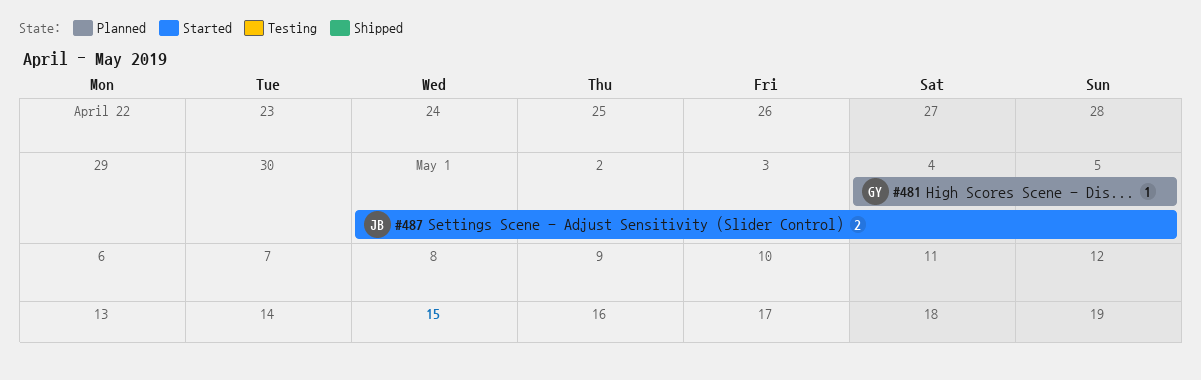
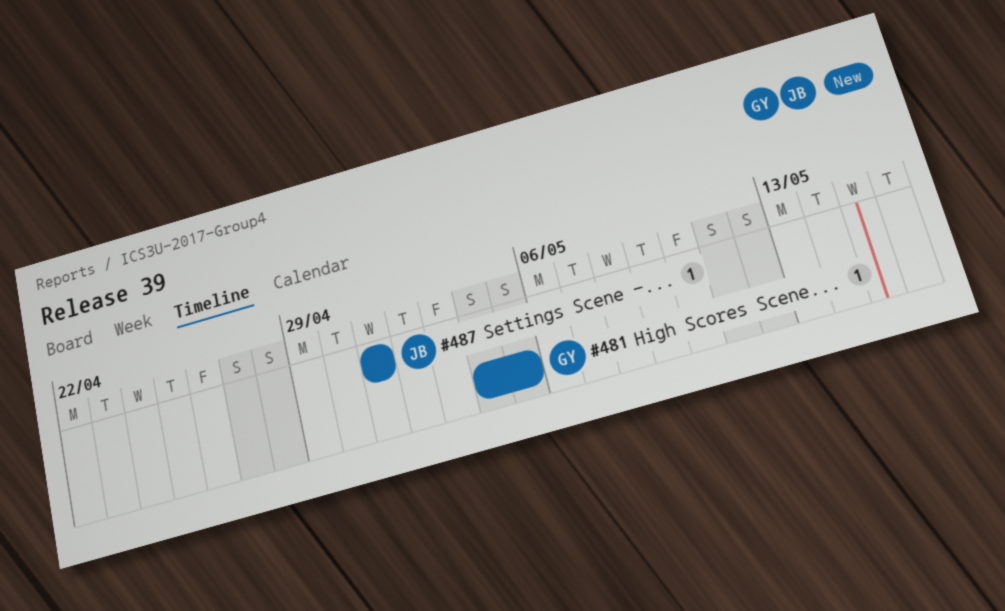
#487, estimate: 2 -> 1
#487, due: May 5 -> May 1

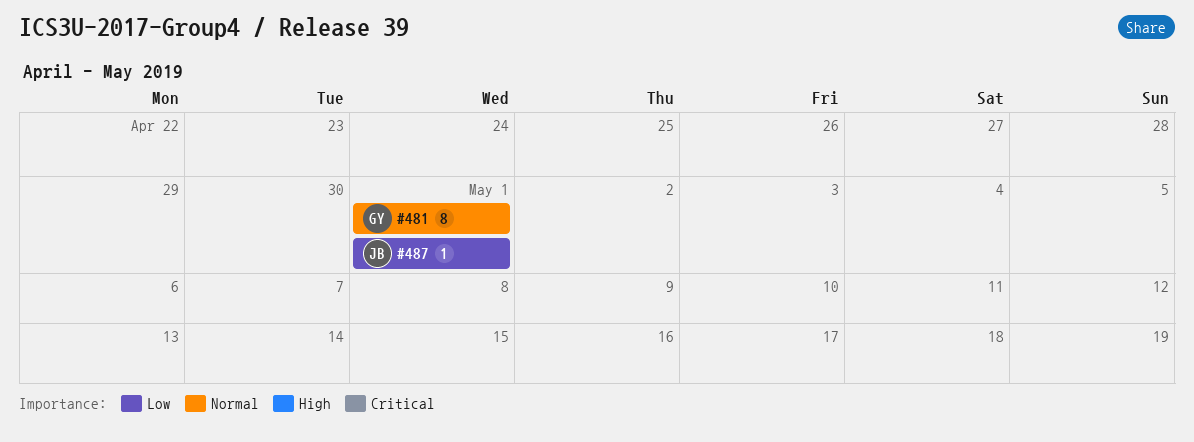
#481, estimate: 1 -> 8
#481, start: May 4 -> May 1
#481, due: May 5 -> May 1

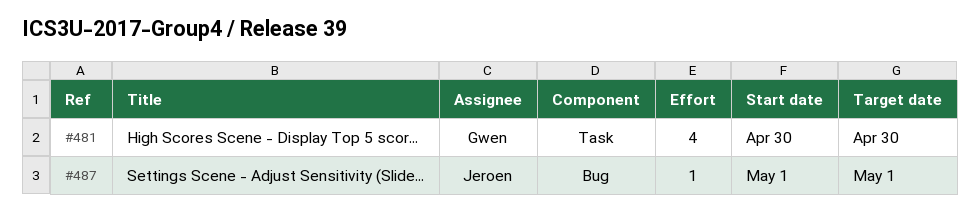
#481, estimate: 8 -> 4
#481, start: May 1 -> Apr 30
#481, due: May 1 -> Apr 30

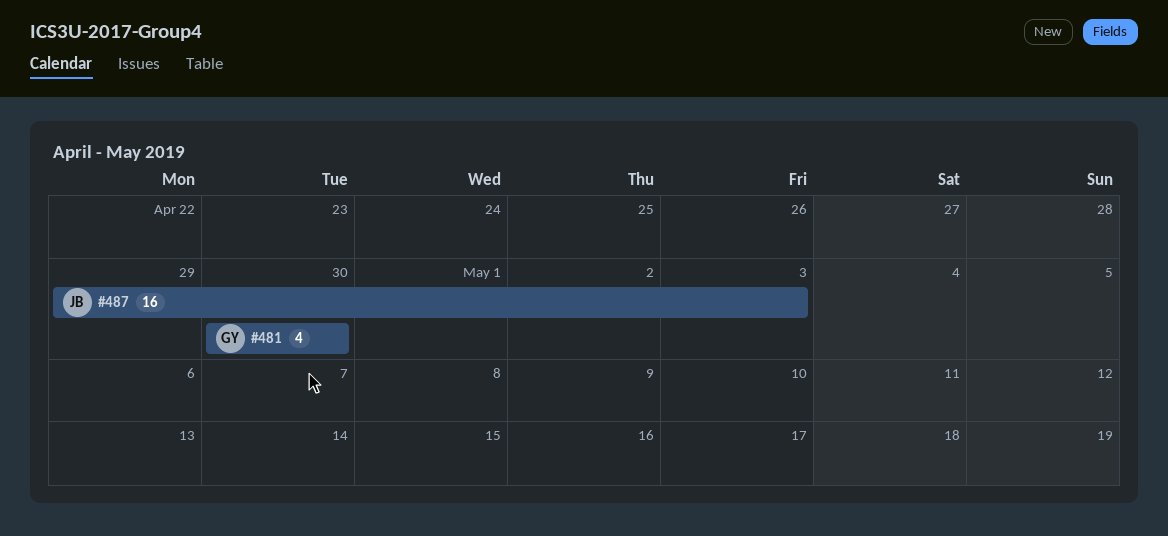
#487, estimate: 1 -> 16
#487, start: May 1 -> Apr 29
#487, due: May 1 -> May 3

